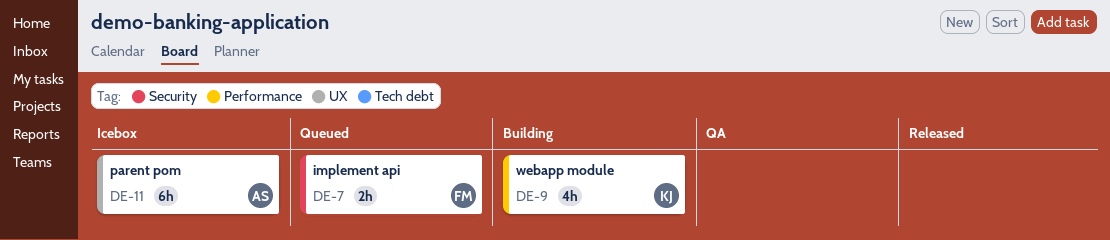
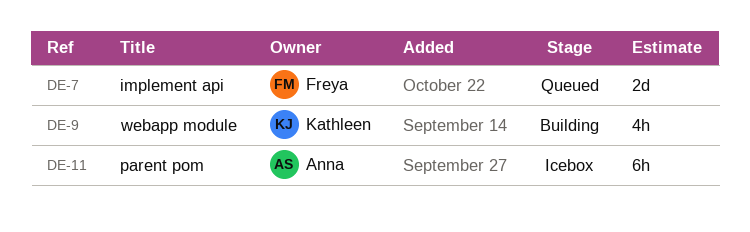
DE-7, estimate: 2h -> 2d

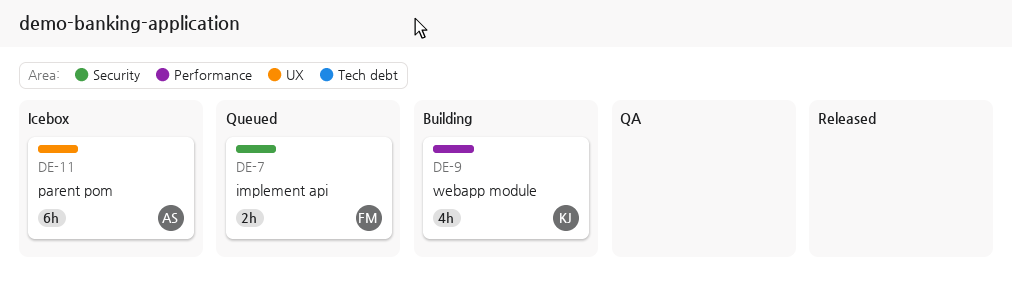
DE-7, estimate: 2d -> 2h

